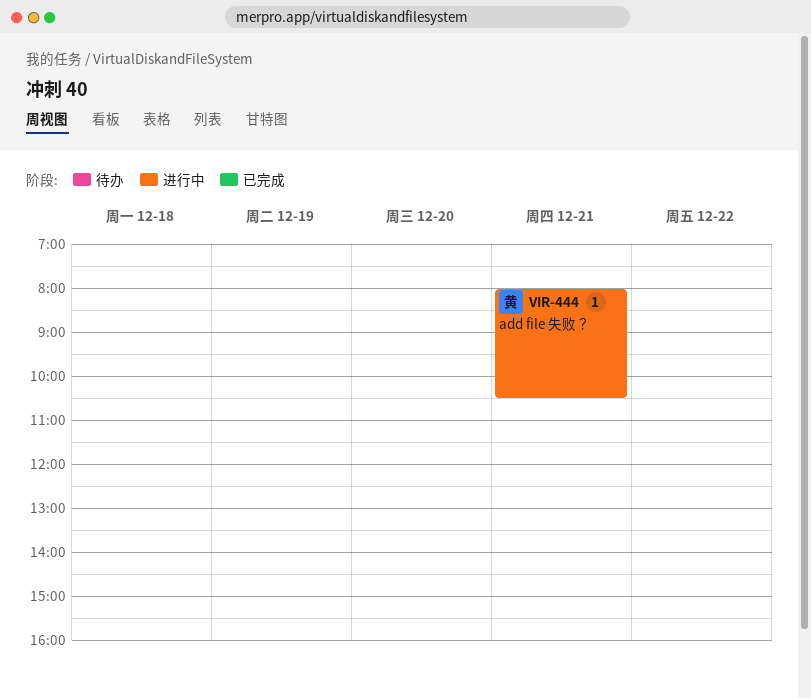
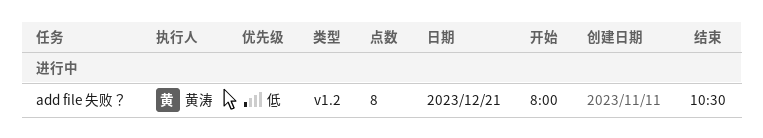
add file 失败？, estimate: 1 -> 8

